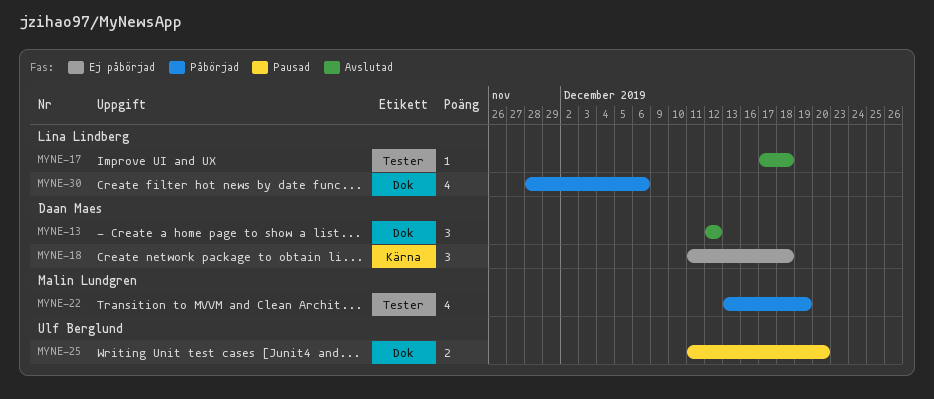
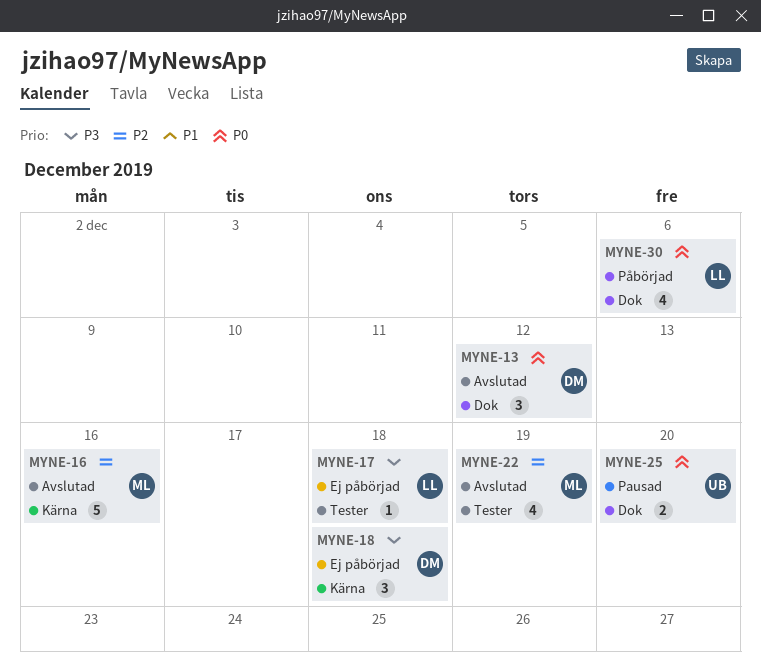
MYNE-16: none -> present
MYNE-17, status: Avslutad -> Ej påbörjad
MYNE-22, status: Påbörjad -> Avslutad

